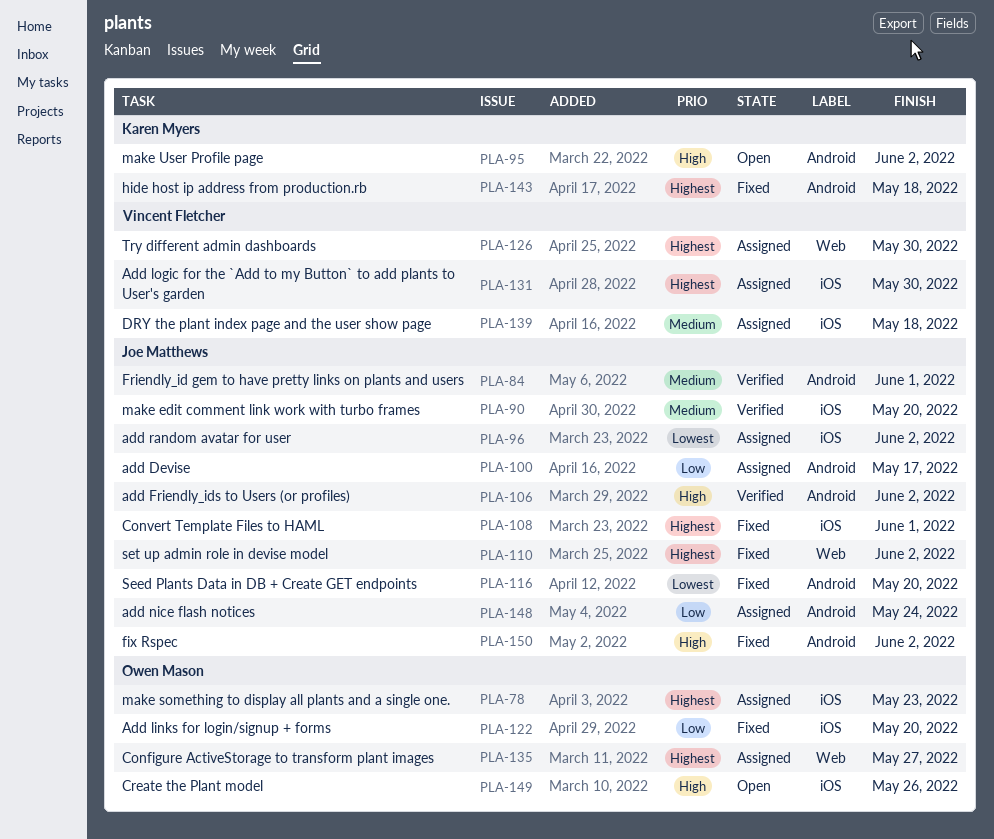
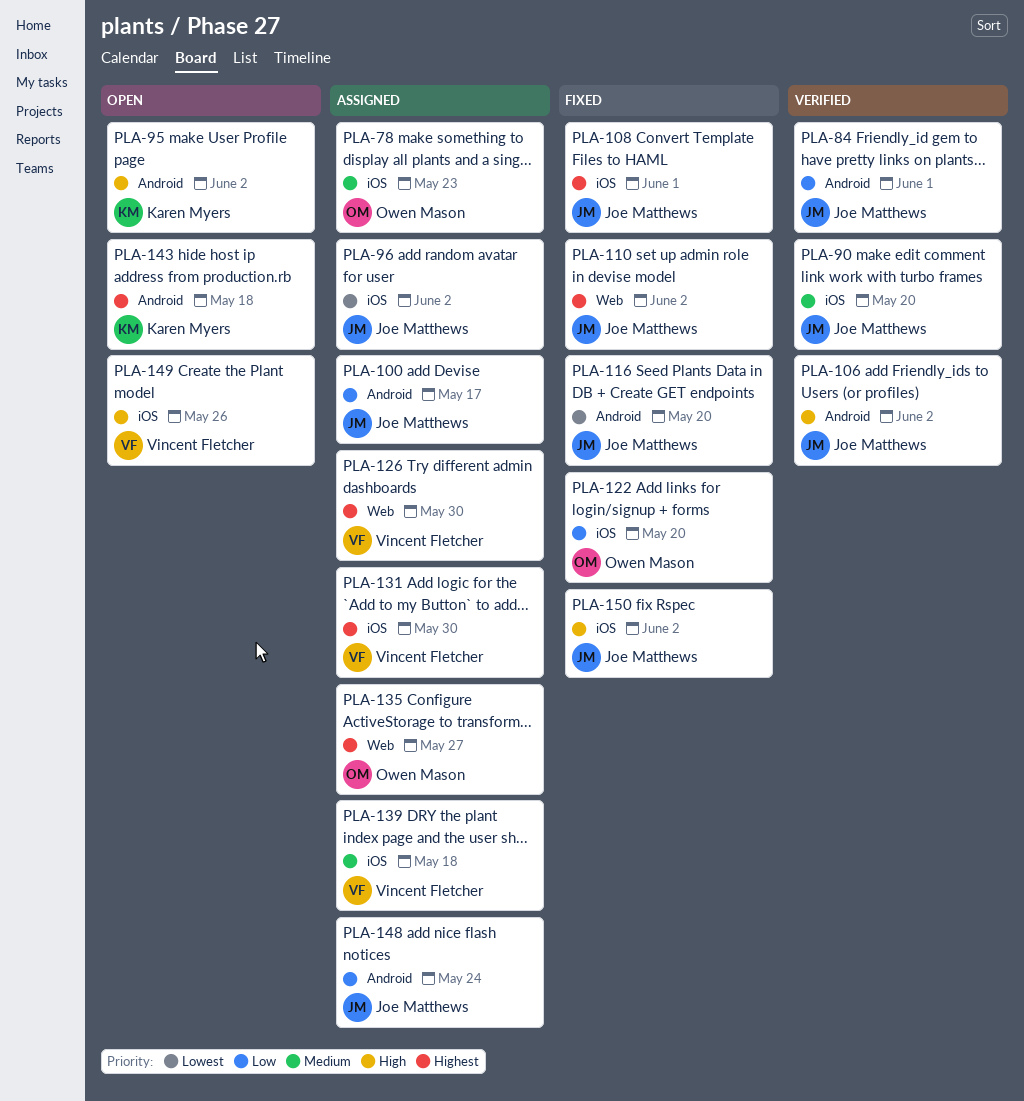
PLA-78, priority: Highest -> Medium
PLA-84, priority: Medium -> Low
PLA-143, status: Fixed -> Open
PLA-149, owner: Owen Mason -> Vincent Fletcher
PLA-150, label: Android -> iOS

